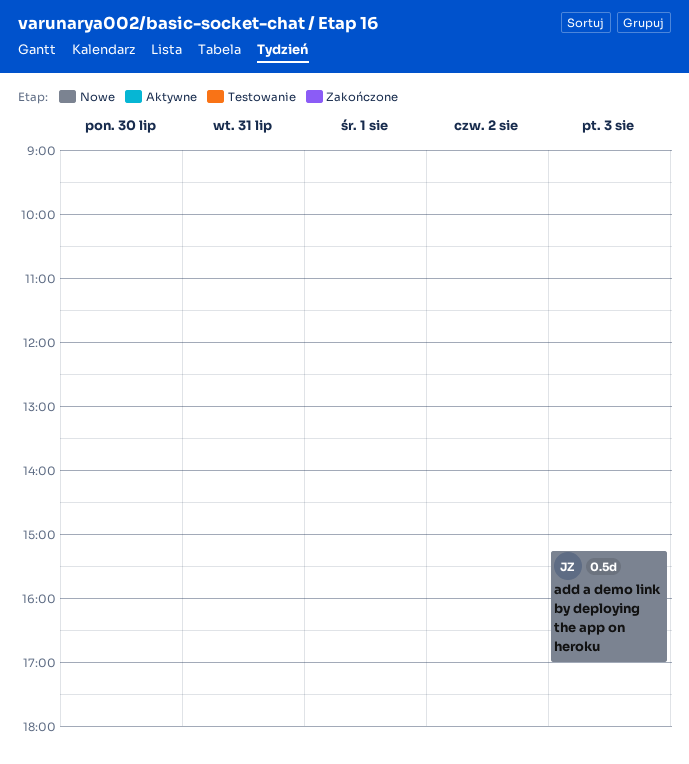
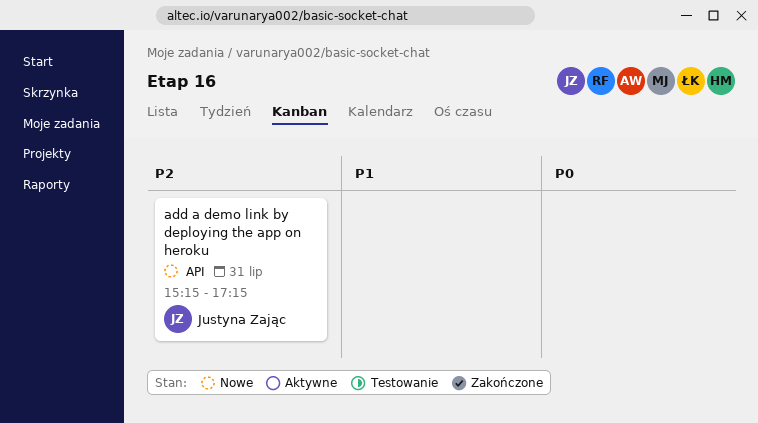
add a demo link by deploying the app on heroku, day: Aug 3 -> Jul 31
add a demo link by deploying the app on heroku, ends: 17:00 -> 17:15

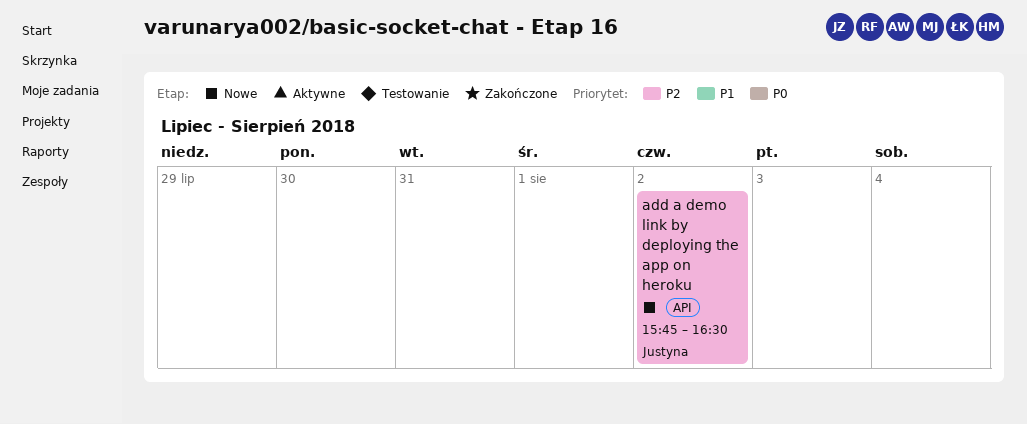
add a demo link by deploying the app on heroku, day: Jul 31 -> Aug 2
add a demo link by deploying the app on heroku, begins: 15:15 -> 15:45
add a demo link by deploying the app on heroku, ends: 17:15 -> 16:30

